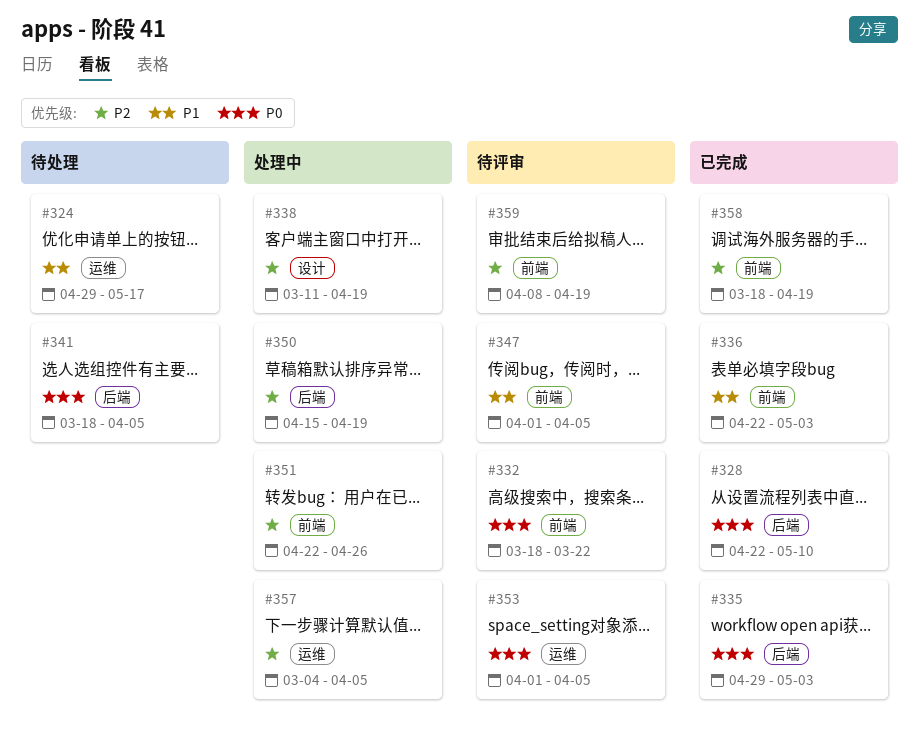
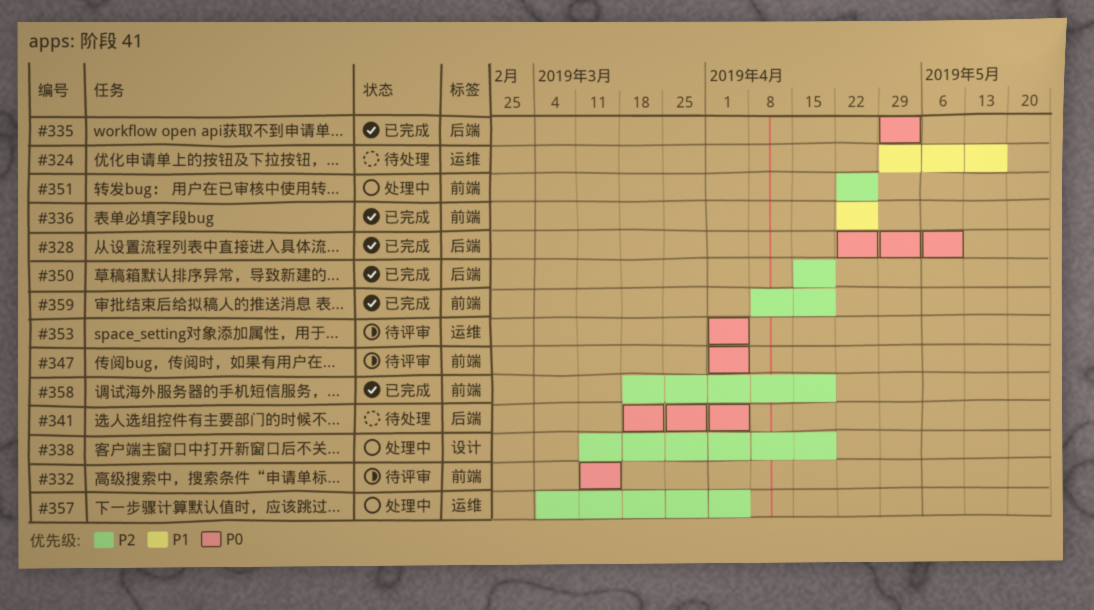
#332, start: Mar 18 -> Mar 11
#332, due: Mar 22 -> Mar 15
#336, due: May 3 -> Apr 26
#347, priority: P1 -> P0
#350, status: 处理中 -> 已完成
#359, status: 待评审 -> 已完成

